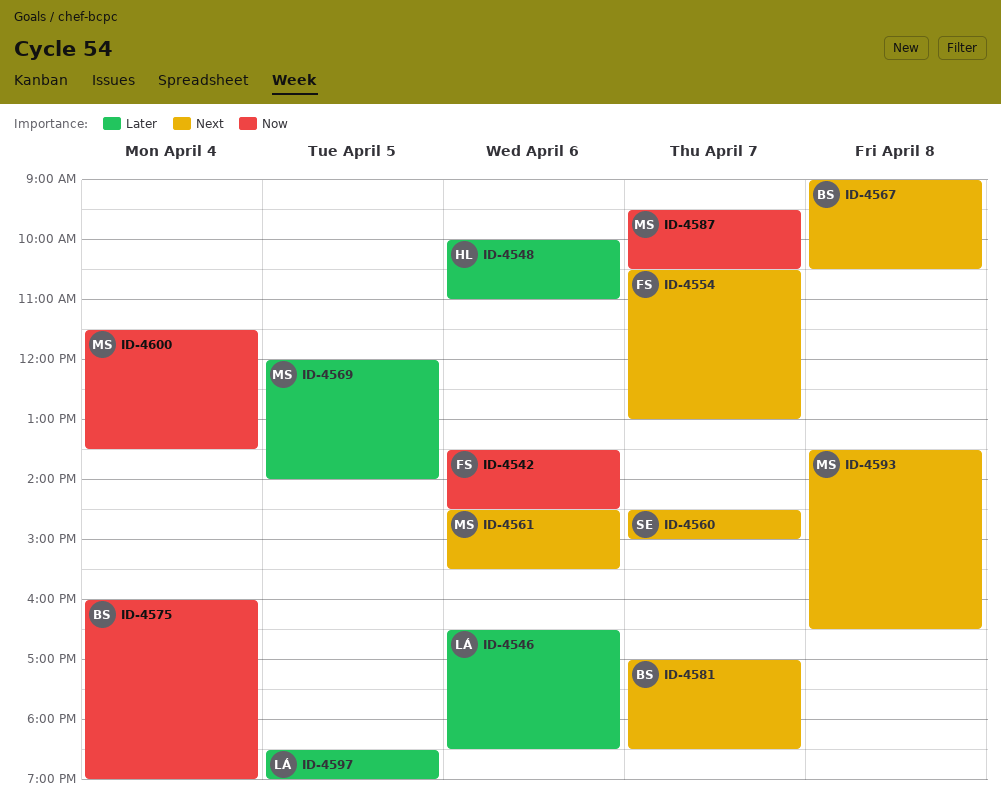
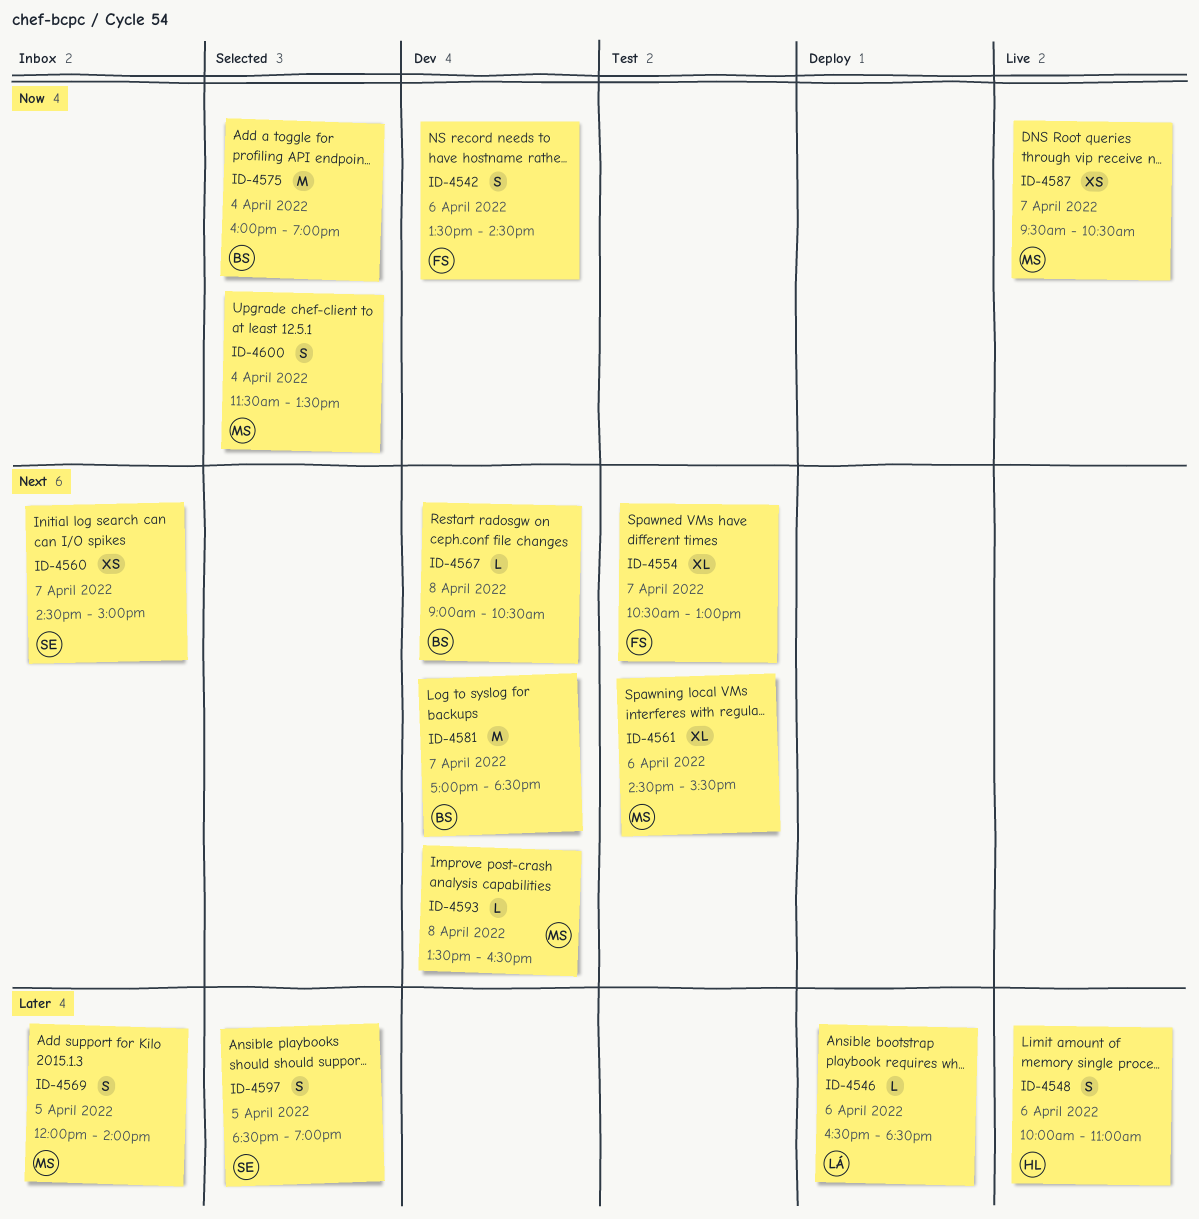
ID-4597, owner: LÁ -> SE

